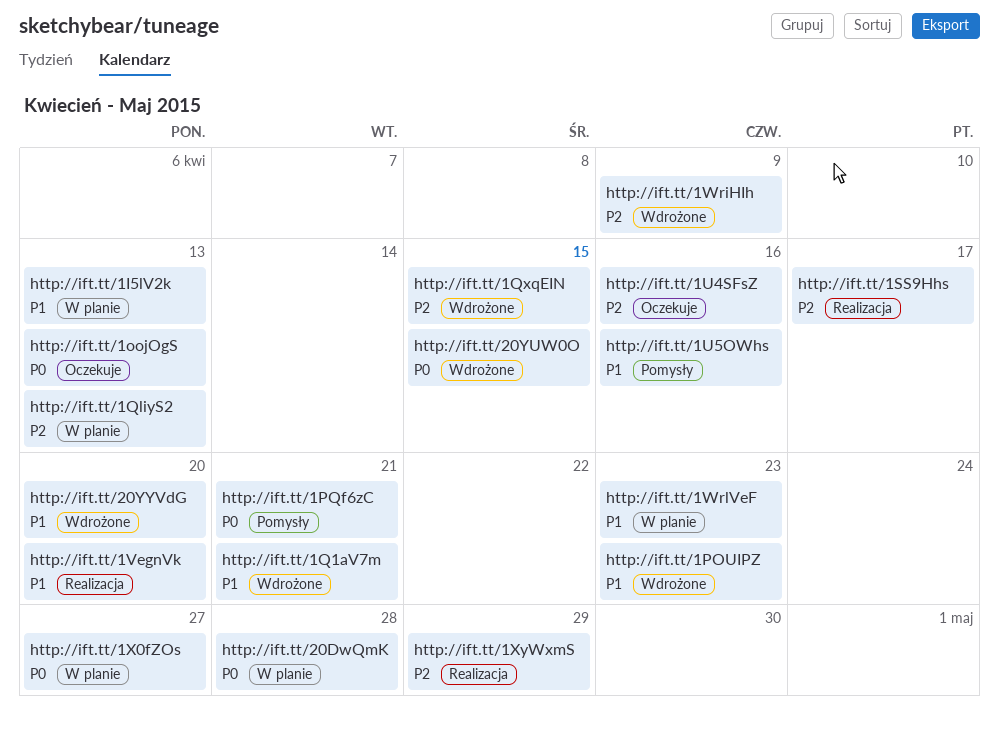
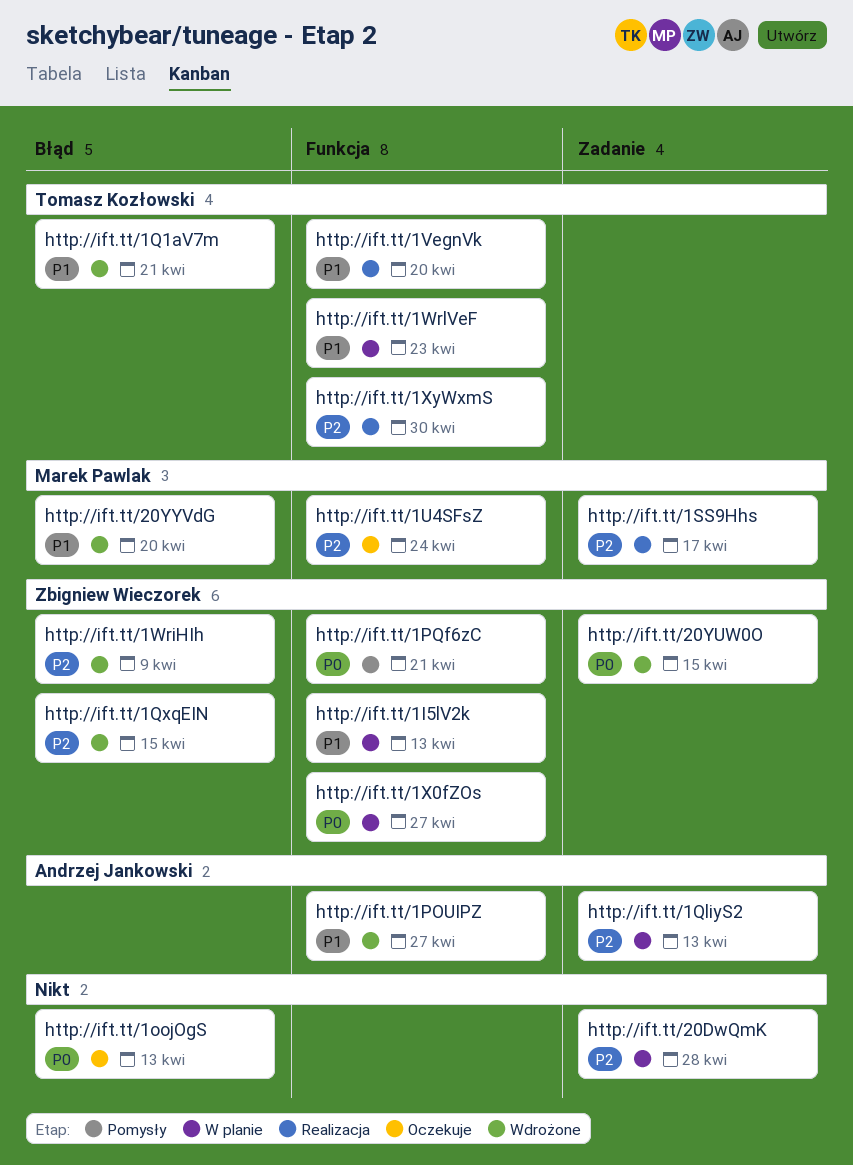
http://ift.tt/1POUIPZ, due: Apr 23 -> Apr 27
http://ift.tt/1U4SFsZ, due: Apr 16 -> Apr 24
http://ift.tt/1U5OWhs: present -> none
http://ift.tt/1XyWxmS, due: Apr 29 -> Apr 30
http://ift.tt/20DwQmK, priority: P0 -> P2

